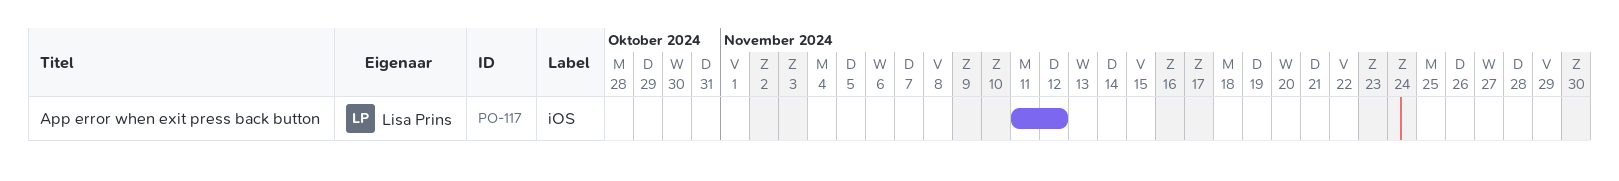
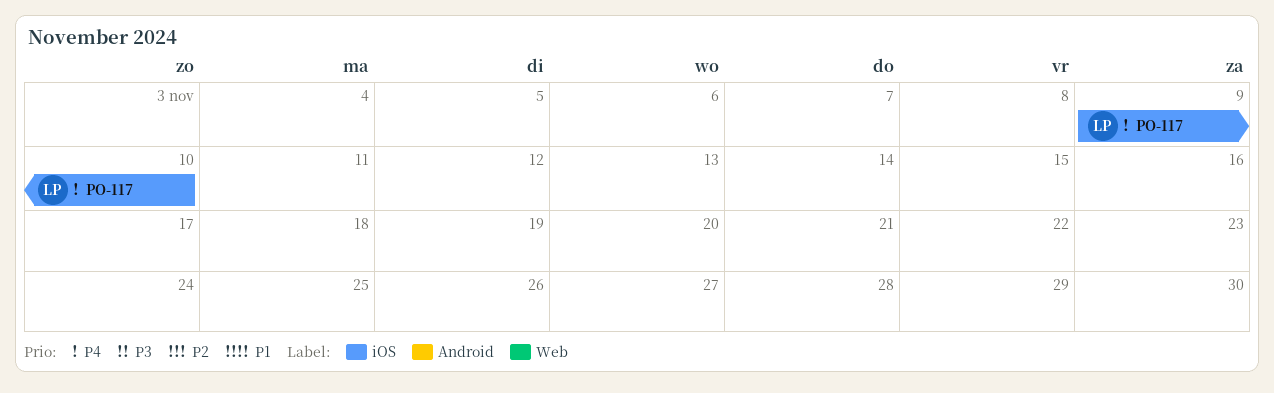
PO-117, start: Nov 11 -> Nov 9
PO-117, due: Nov 12 -> Nov 10

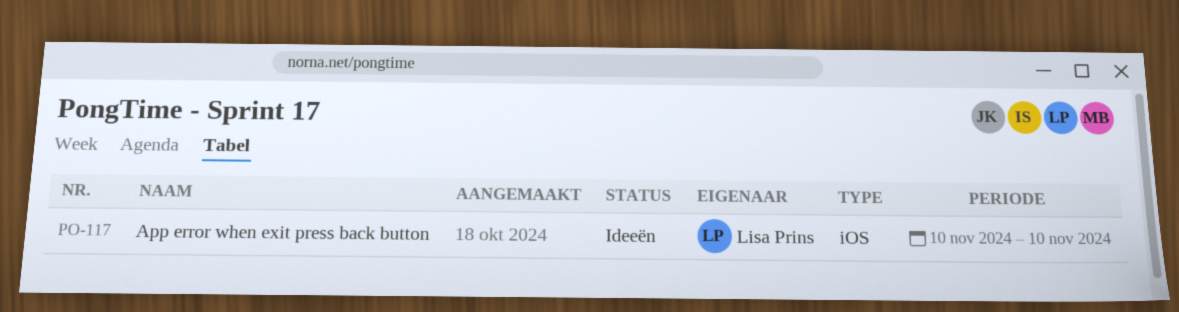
PO-117, start: Nov 9 -> Nov 10

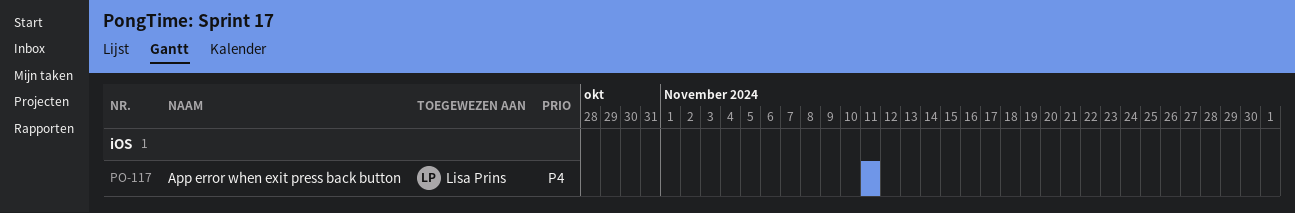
PO-117, start: Nov 10 -> Nov 11
PO-117, due: Nov 10 -> Nov 11

